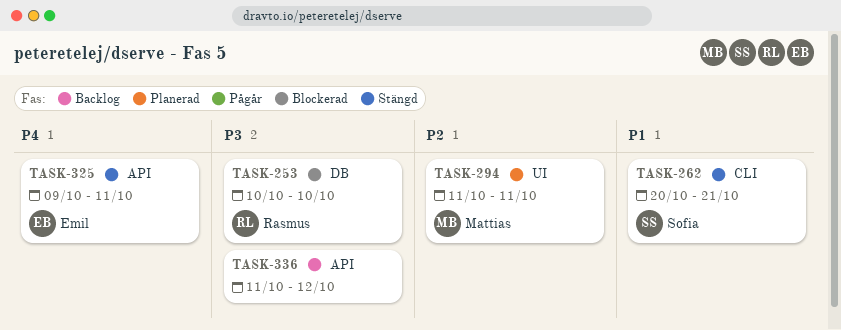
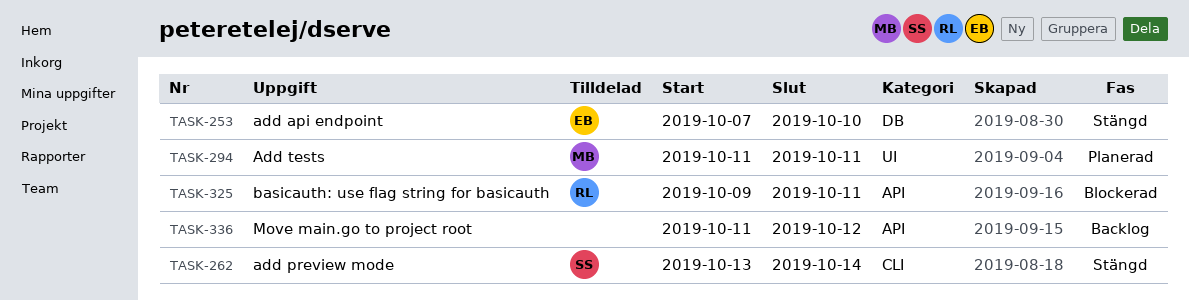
TASK-253, status: Blockerad -> Stängd
TASK-253, owner: Rasmus -> Emil
TASK-253, start: Oct 10 -> Oct 7
TASK-262, start: Oct 20 -> Oct 13
TASK-262, due: Oct 21 -> Oct 14
TASK-325, status: Stängd -> Blockerad
TASK-325, owner: Emil -> Rasmus

